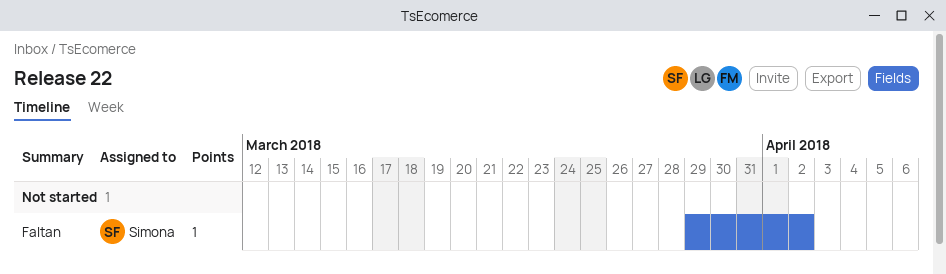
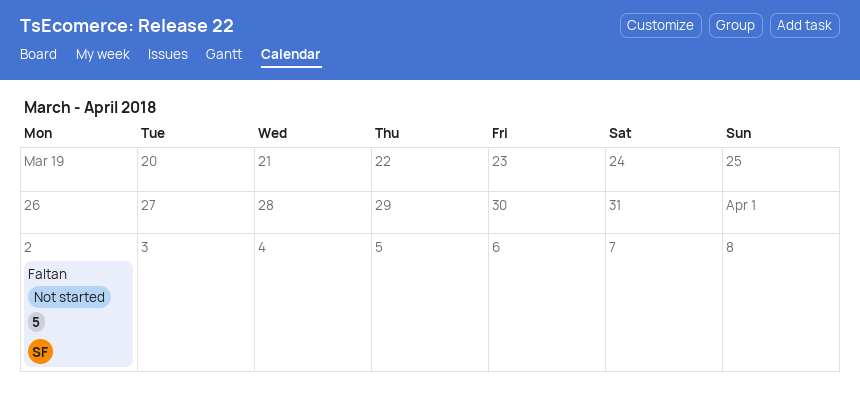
Faltan, estimate: 1 -> 5

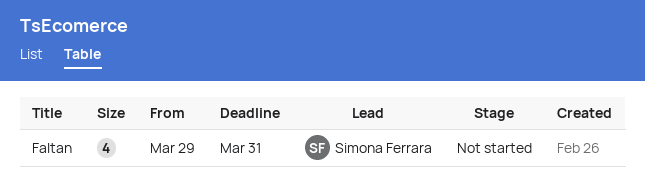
Faltan, estimate: 5 -> 4
Faltan, due: Apr 2 -> Mar 31

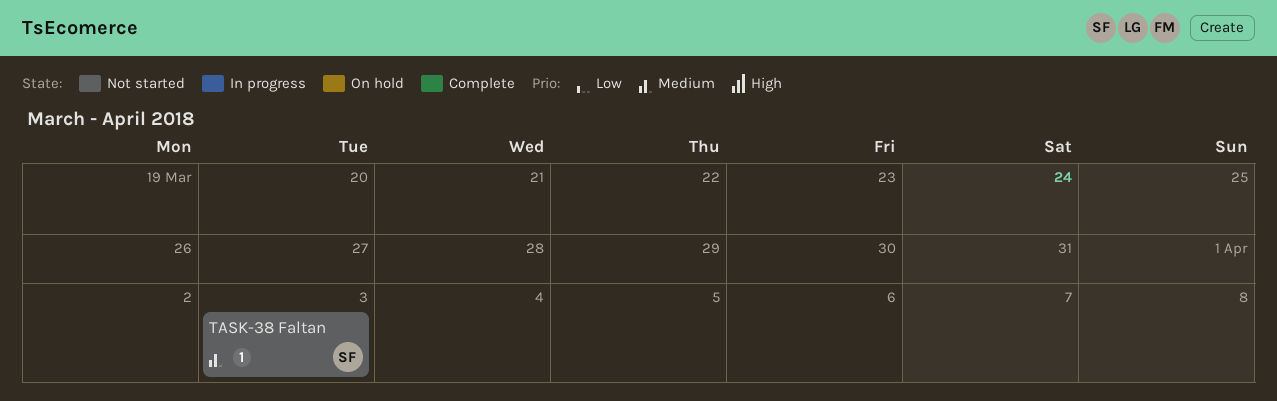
Faltan, estimate: 4 -> 1
Faltan, due: Mar 31 -> Apr 3

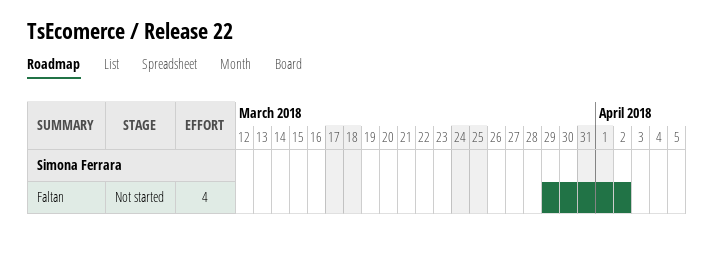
Faltan, estimate: 1 -> 4
Faltan, due: Apr 3 -> Apr 2

